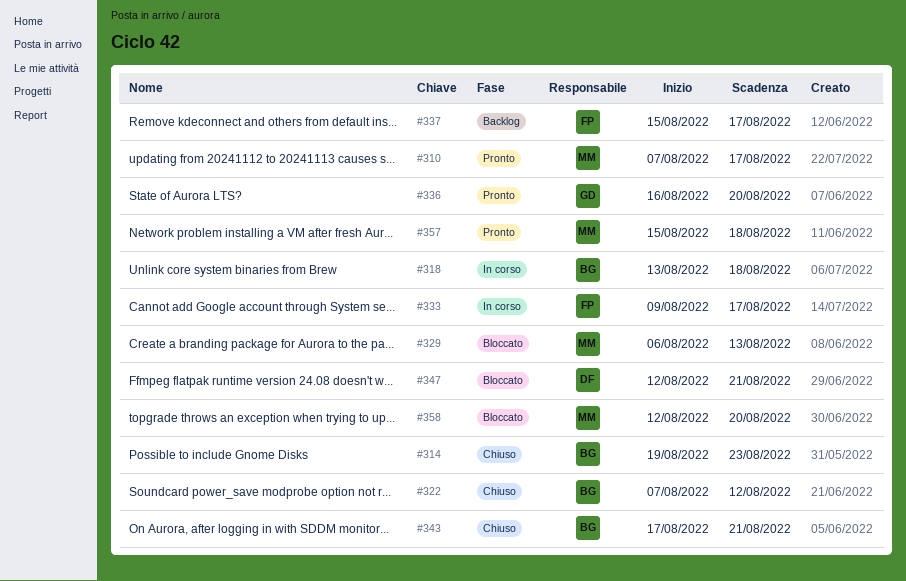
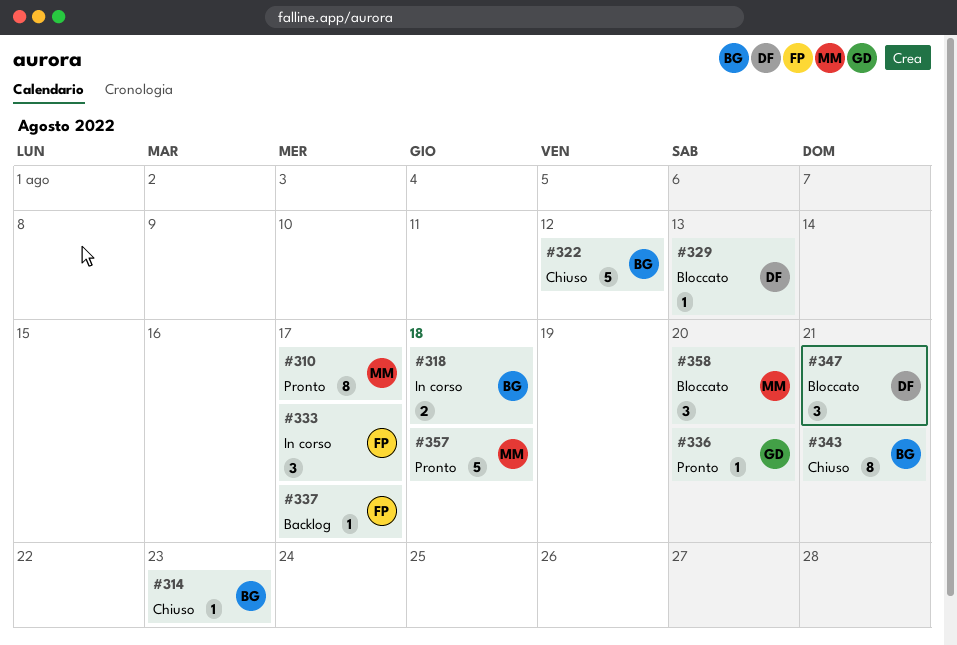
#329, owner: MM -> DF

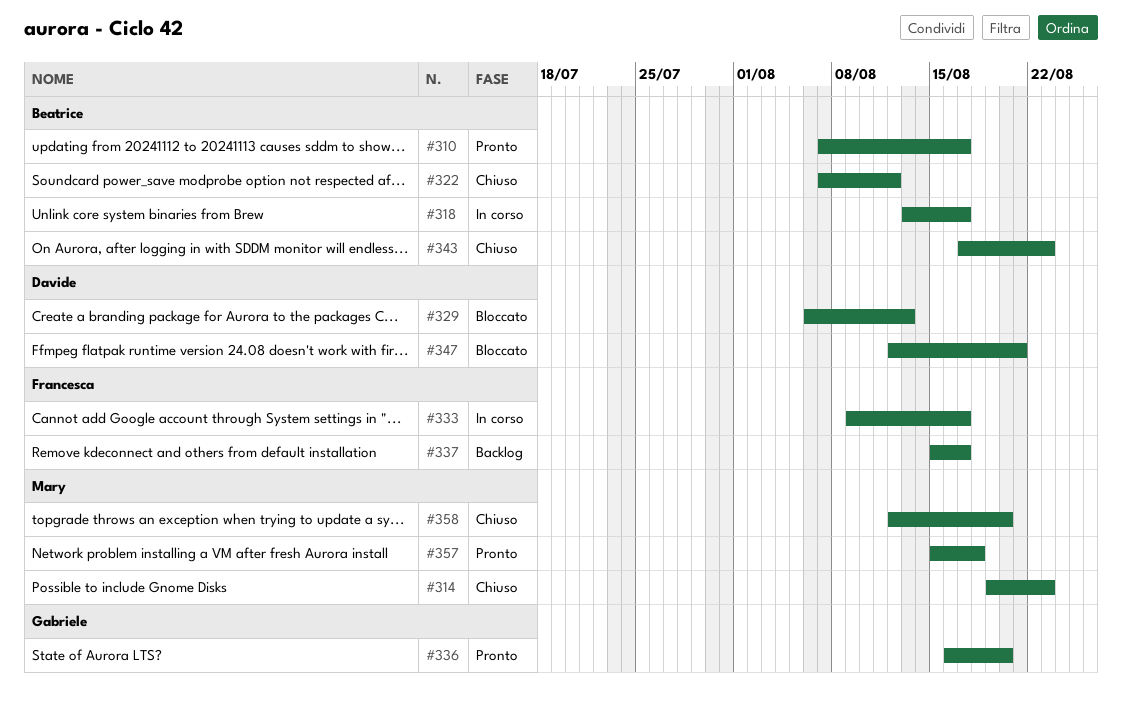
#310, owner: Mary -> Beatrice
#314, owner: Beatrice -> Mary
#318, due: Aug 18 -> Aug 17
#343, due: Aug 21 -> Aug 23
#358, status: Bloccato -> Chiuso

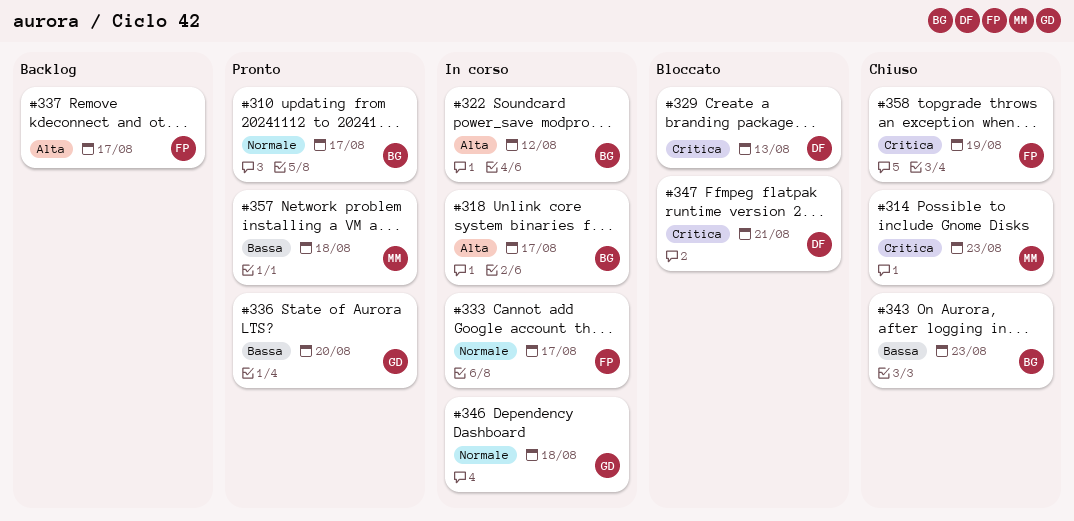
#322, status: Chiuso -> In corso
#346: none -> present
#358, owner: Mary -> Francesca
#358, due: Aug 20 -> Aug 19

